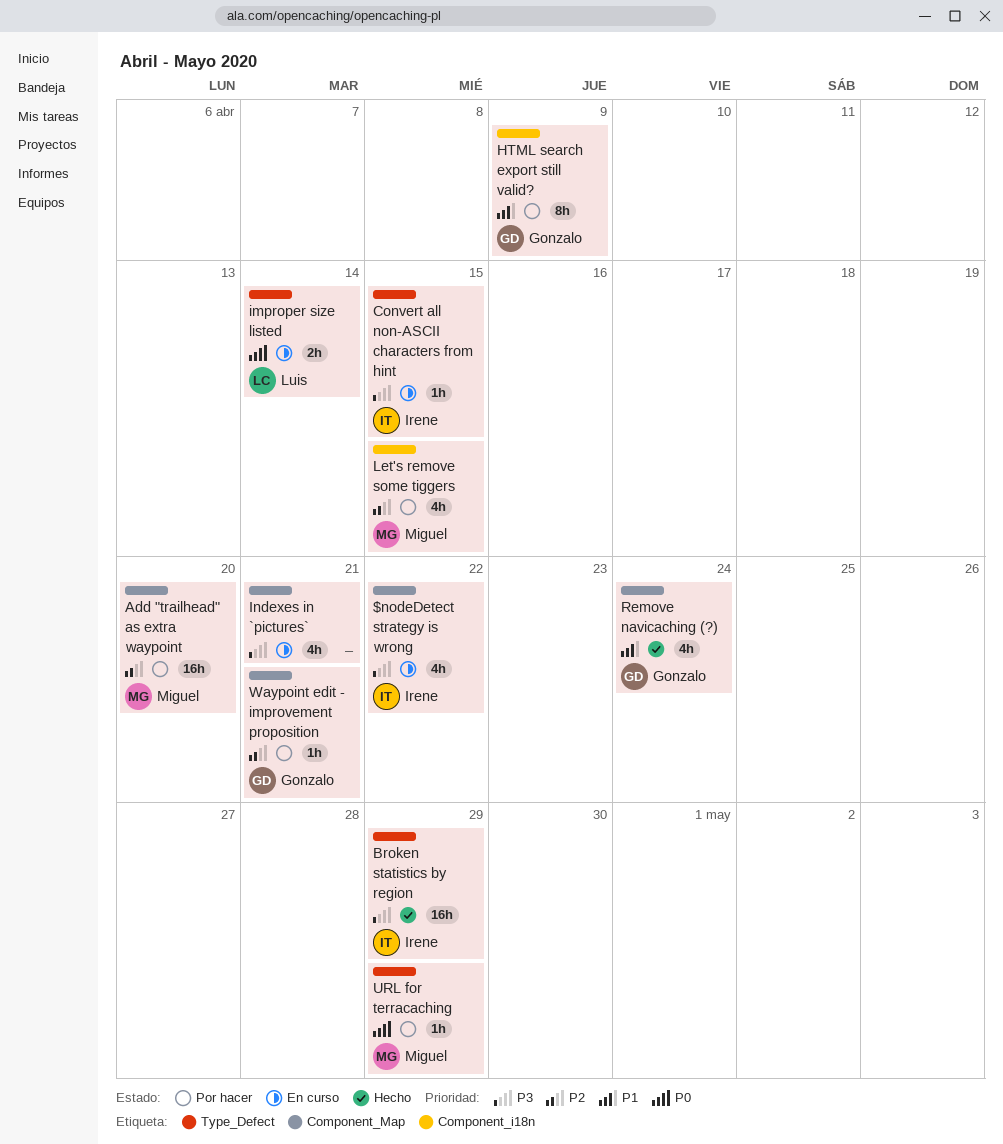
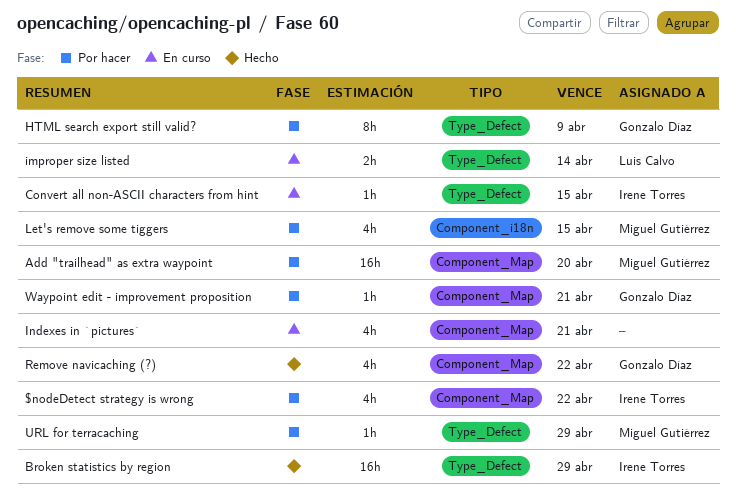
$nodeDetect strategy is wrong, status: En curso -> Por hacer
HTML search export still valid?, label: Component_i18n -> Type_Defect
Remove navicaching (?), due: Apr 24 -> Apr 22

